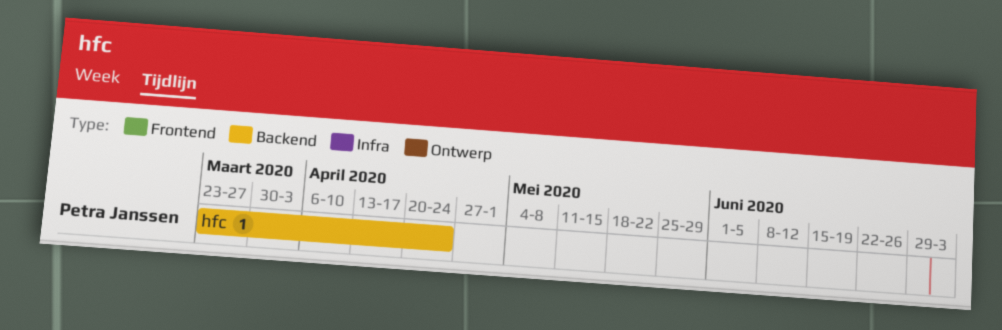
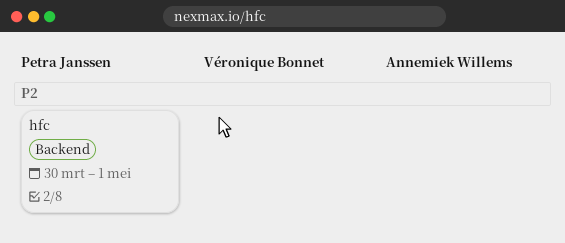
hfc, start: Mar 23 -> Mar 30
hfc, due: Apr 24 -> May 1

